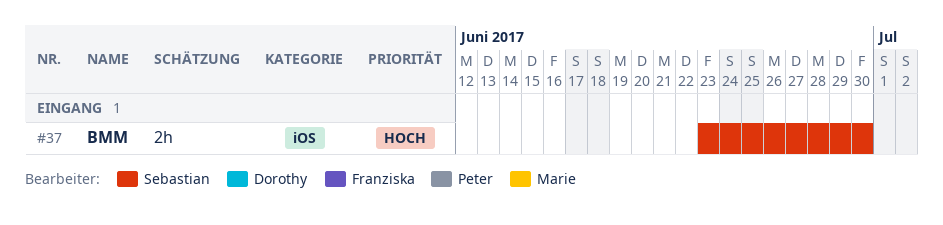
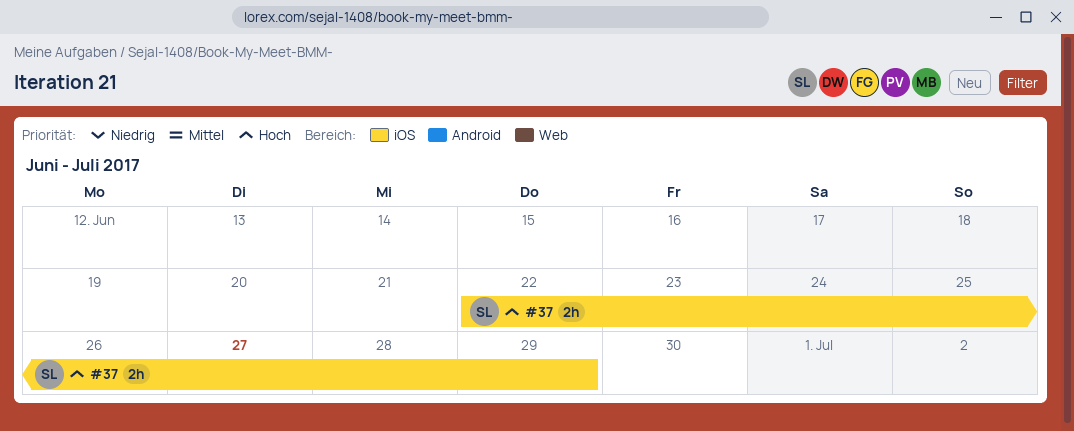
#37, start: Jun 23 -> Jun 22
#37, due: Jun 30 -> Jun 29

